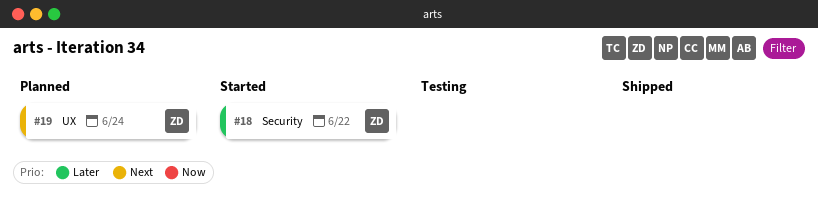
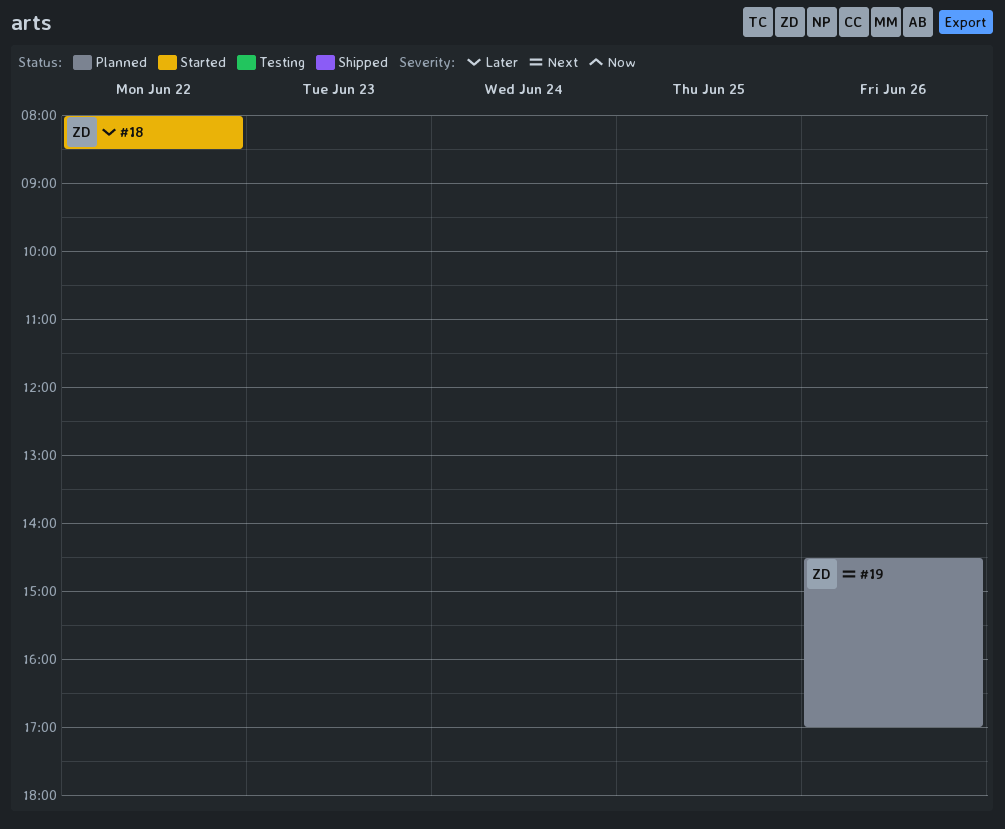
#19, day: Jun 24 -> Jun 26

